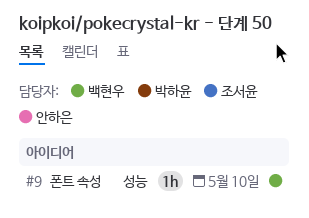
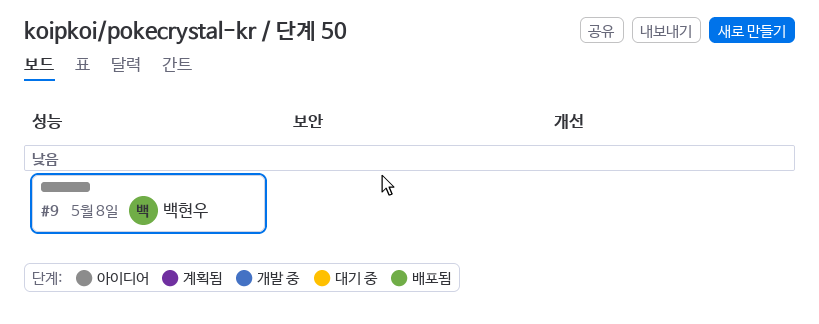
#9, due: May 10 -> May 8

